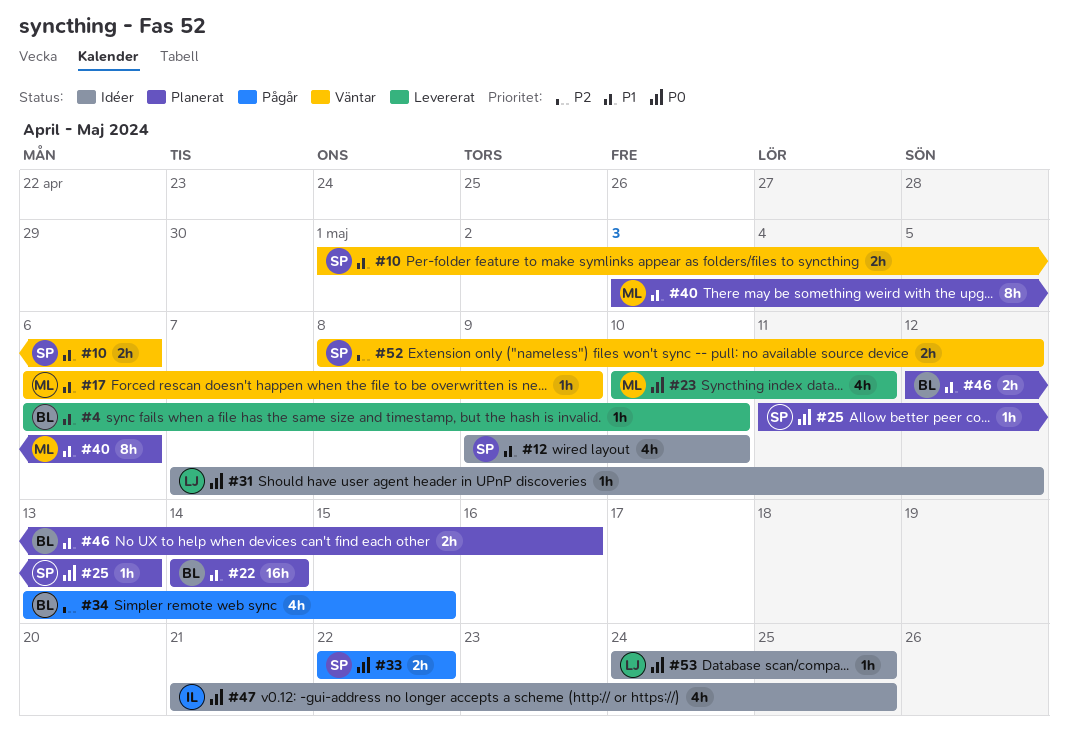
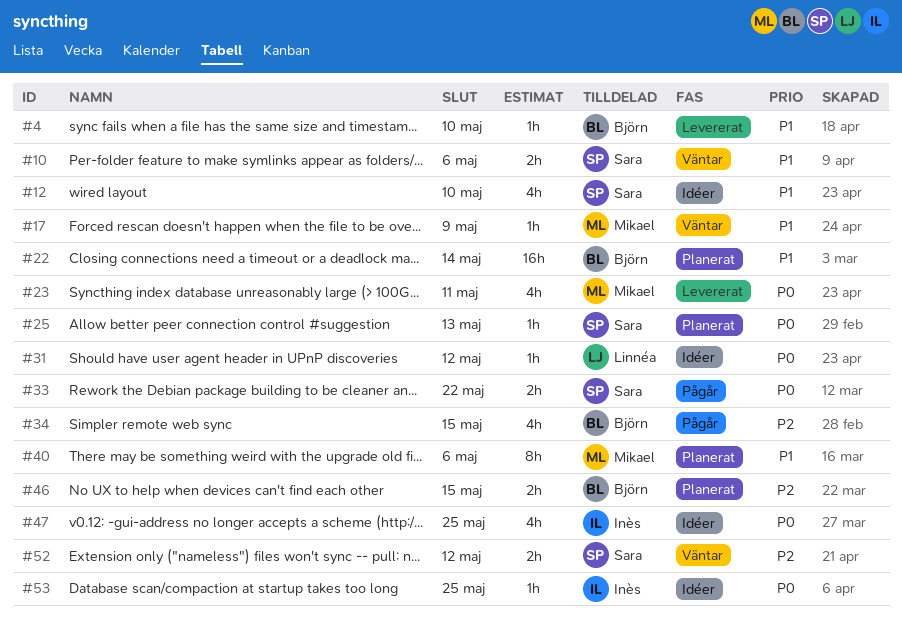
#46, priority: P1 -> P2
#46, due: May 16 -> May 15
#53, owner: Linnéa -> Inès

